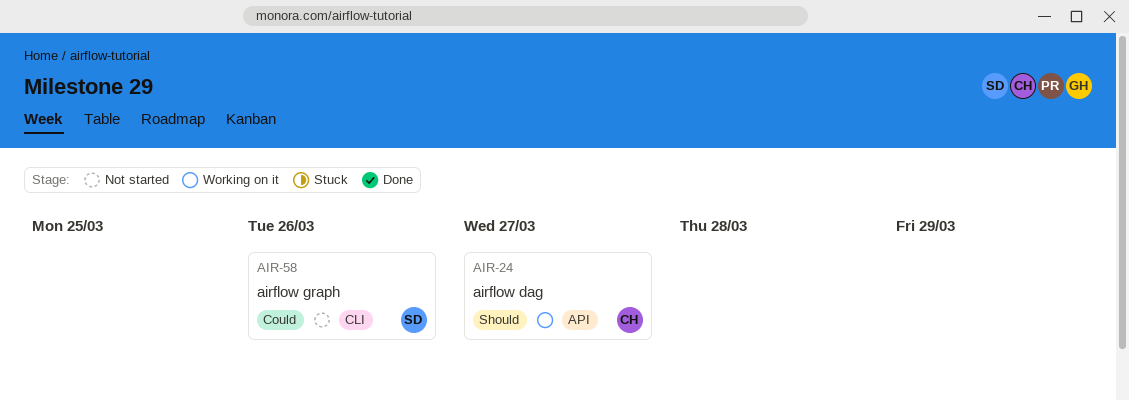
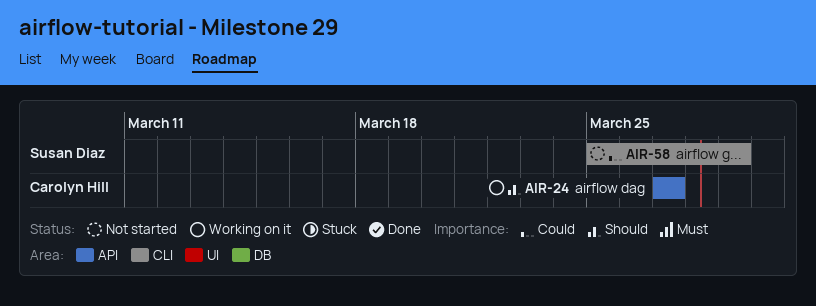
AIR-58, due: Mar 26 -> Mar 29

